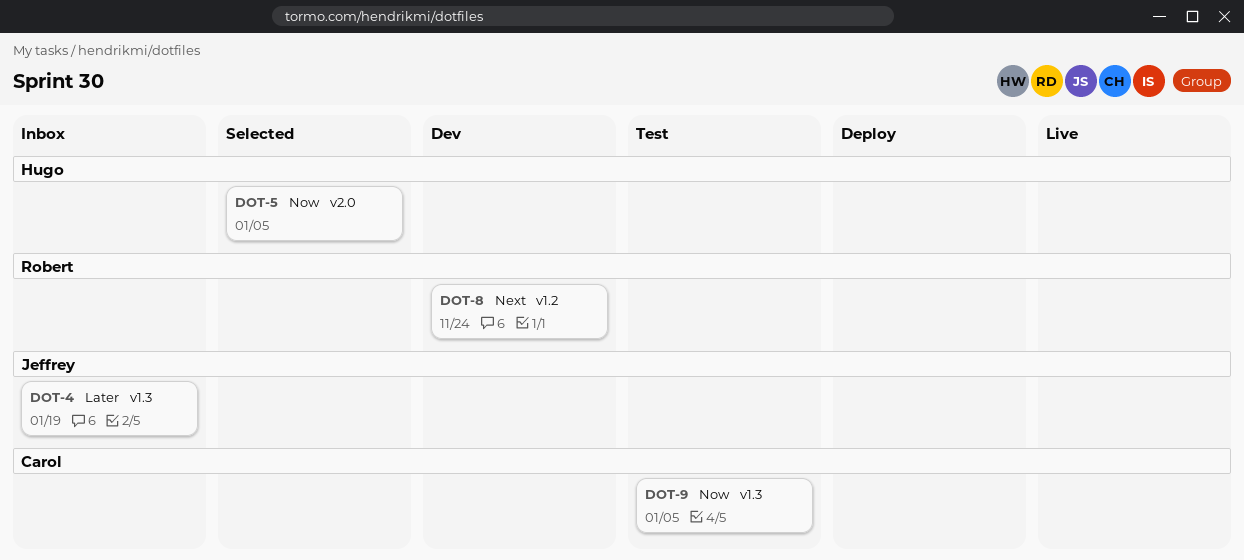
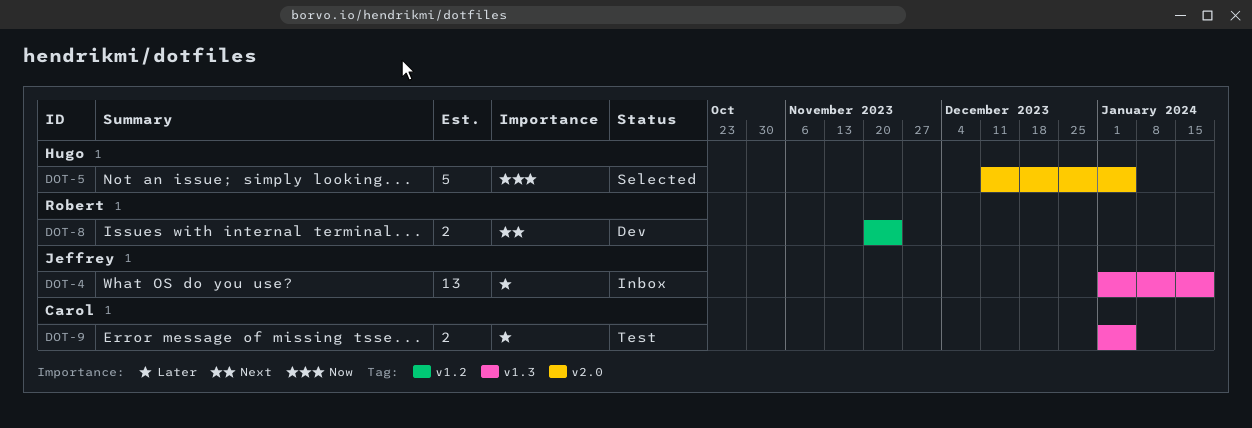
DOT-9, priority: Now -> Later

